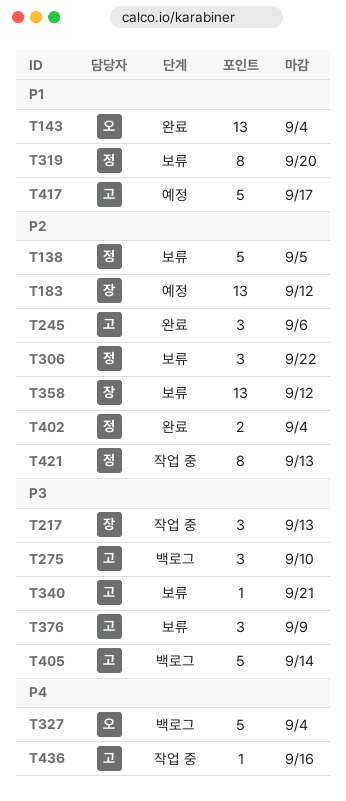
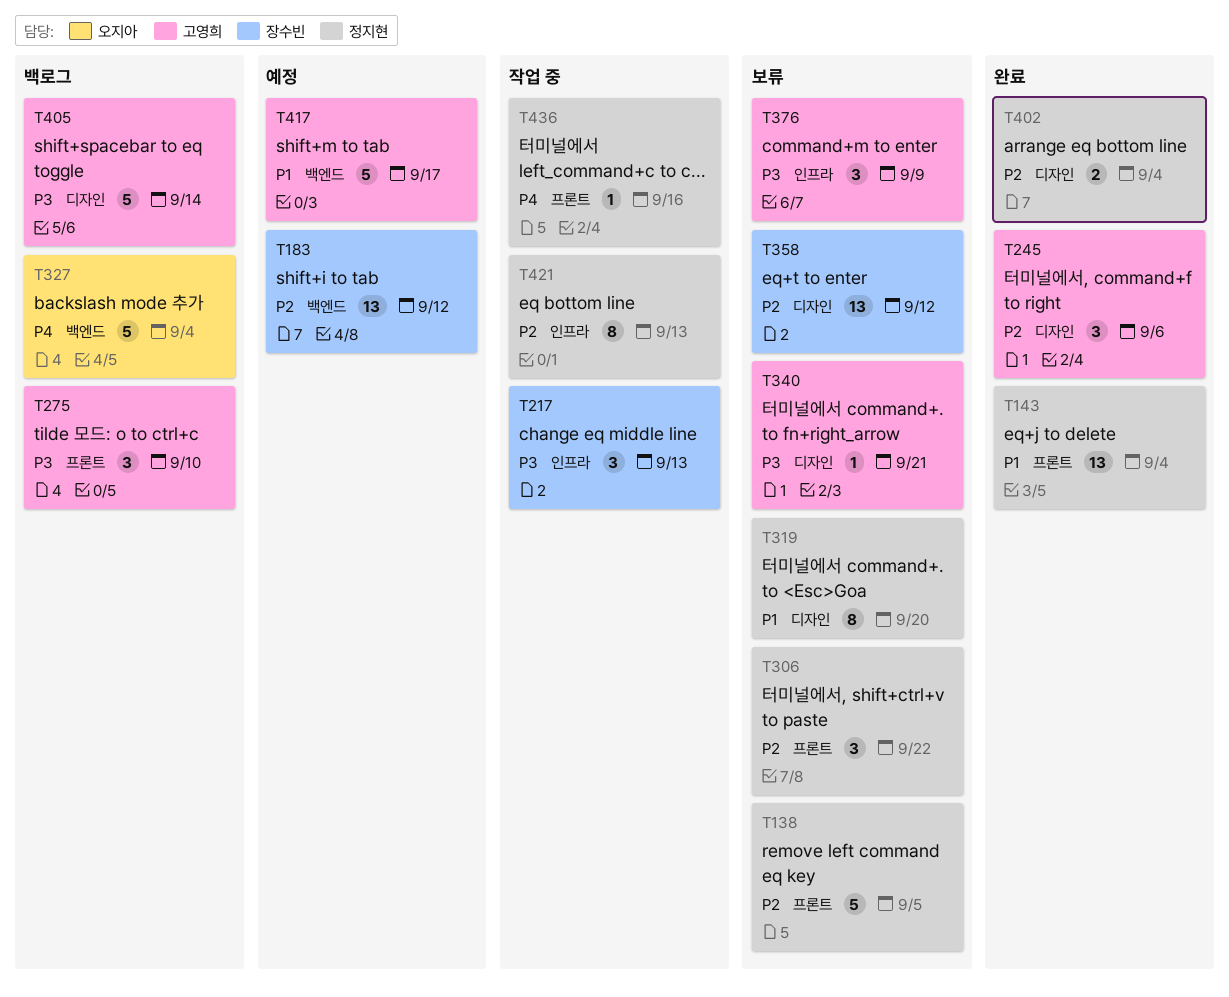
T143, owner: 오지아 -> 정지현
T436, owner: 고영희 -> 정지현

